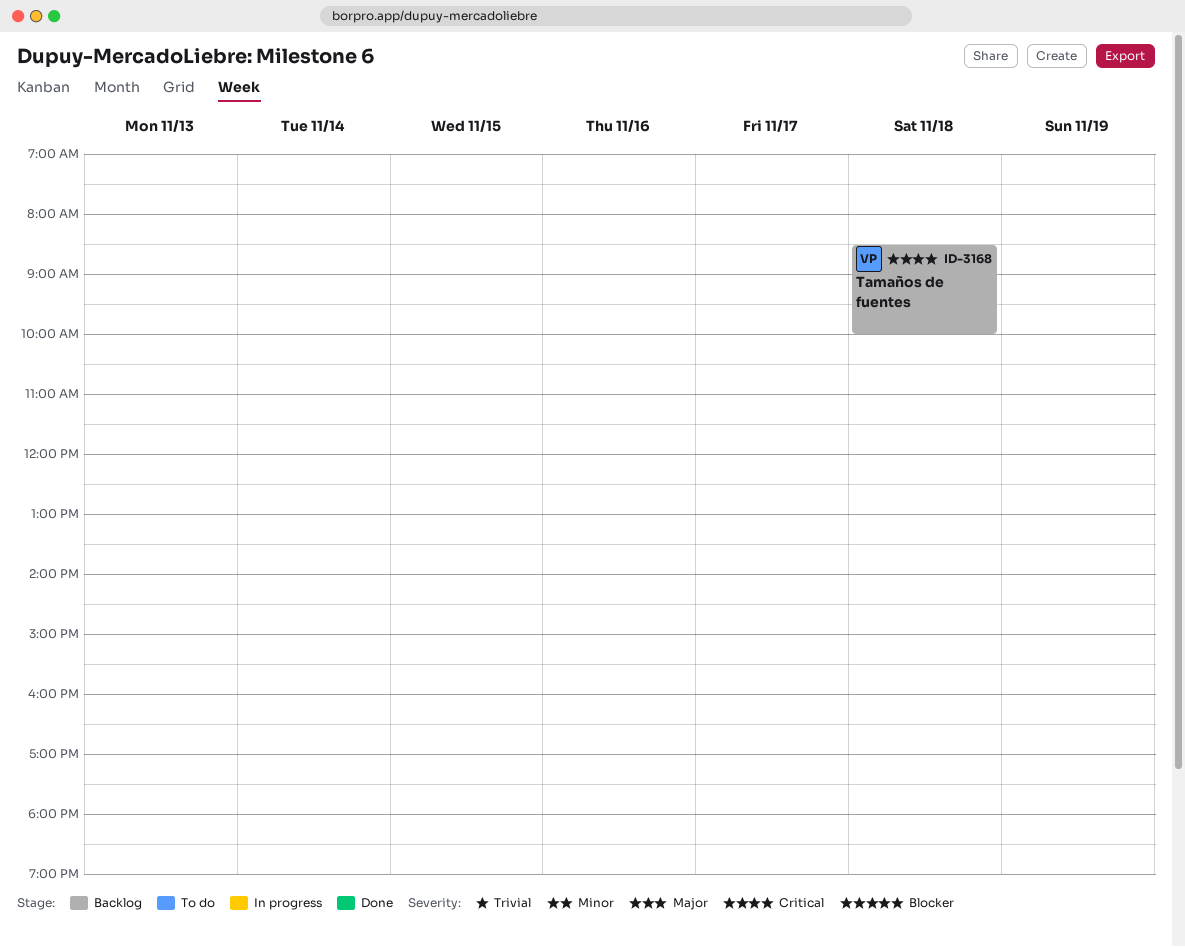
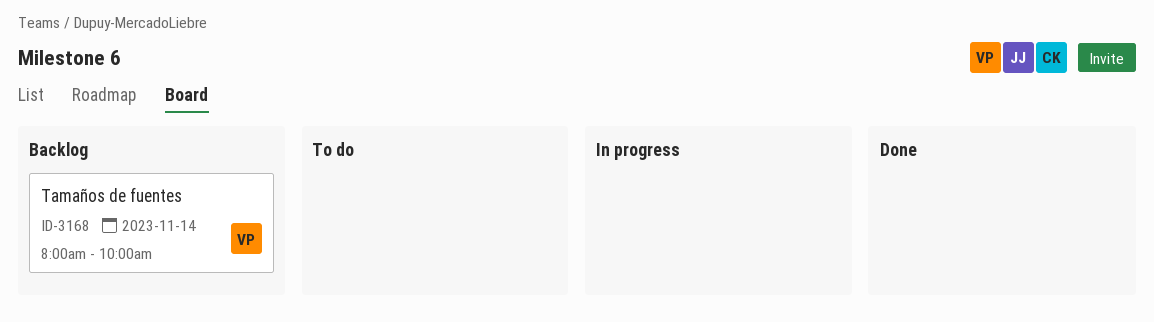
ID-3168, day: Nov 18 -> Nov 14
ID-3168, begins: 08:30 -> 08:00

